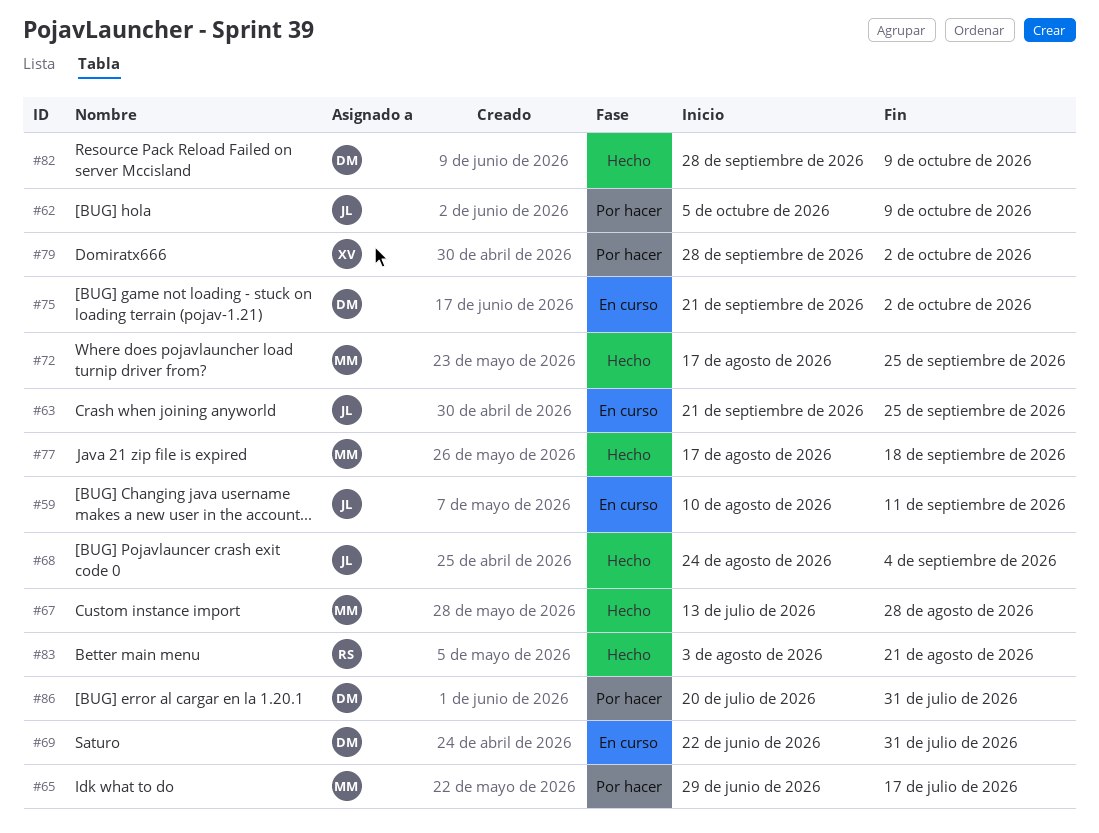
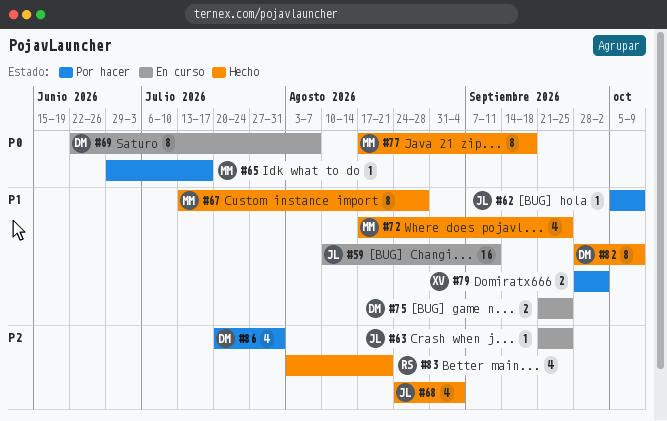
#69, due: Jul 31 -> Aug 7
#75, due: Oct 2 -> Sep 25

